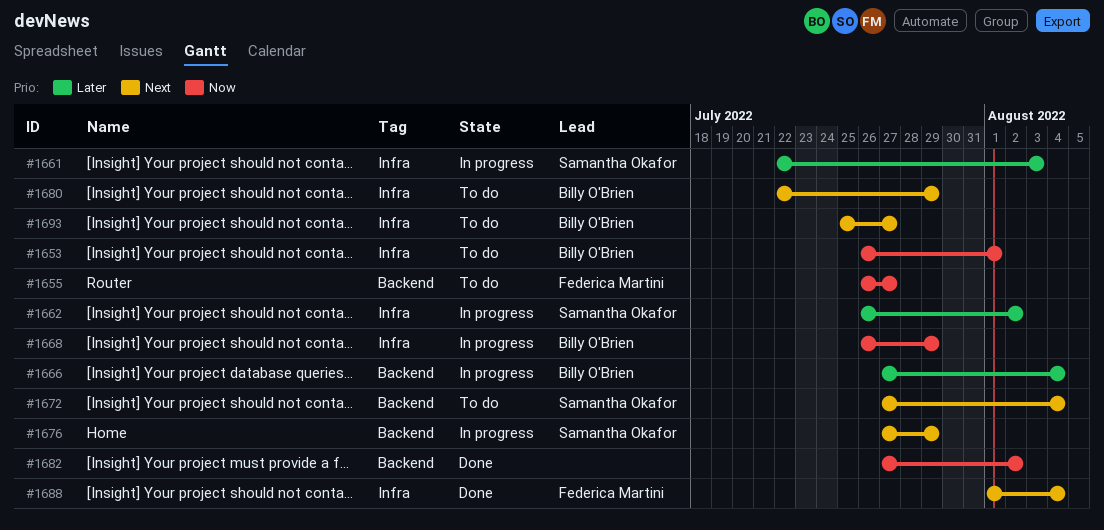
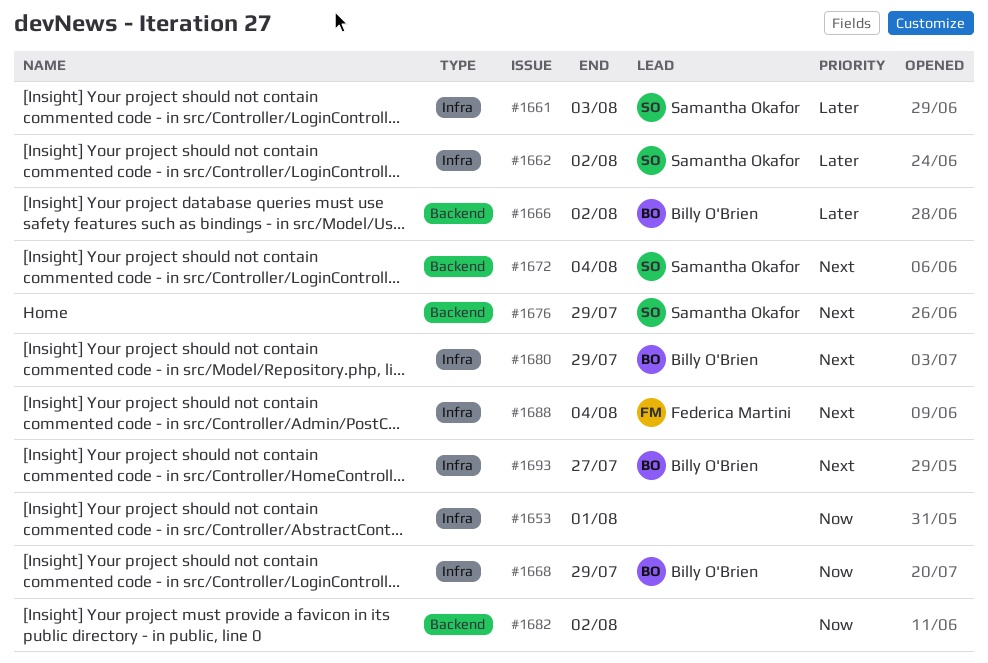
#1653, owner: Billy O'Brien -> none
#1655: present -> none
#1666, due: Aug 4 -> Aug 2

